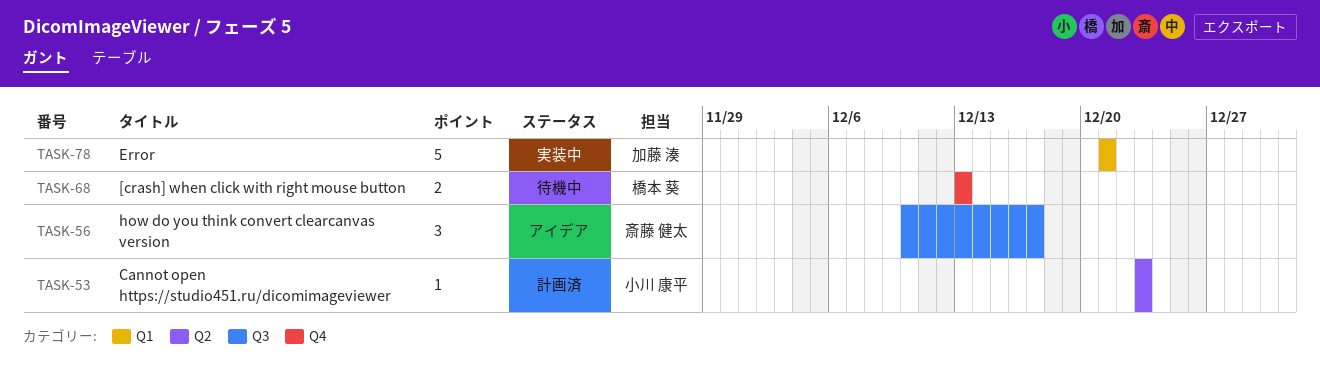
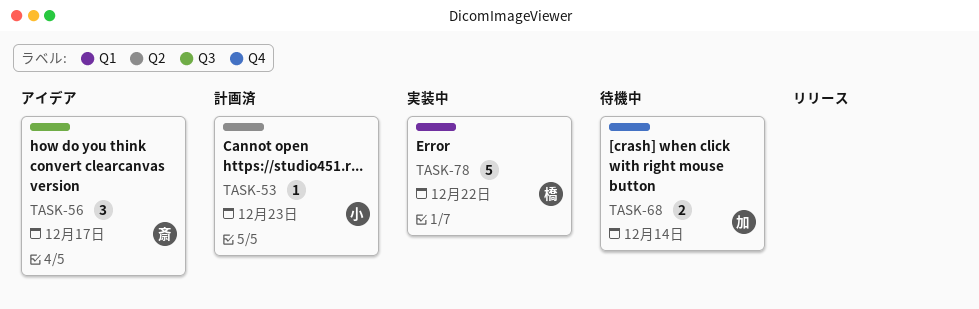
TASK-68, owner: 橋本 葵 -> 加藤 湊
TASK-68, due: Dec 13 -> Dec 14
TASK-78, owner: 加藤 湊 -> 橋本 葵
TASK-78, due: Dec 21 -> Dec 22

